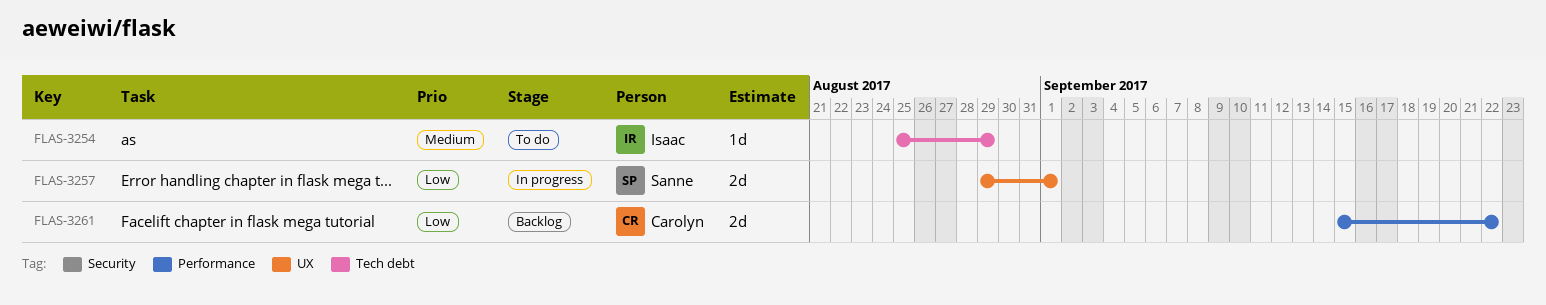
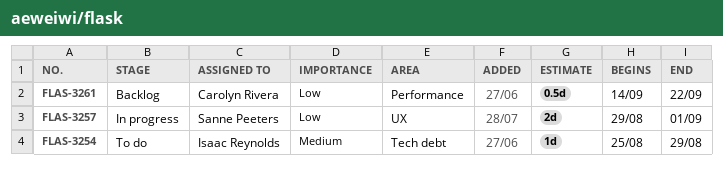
FLAS-3261, estimate: 2d -> 0.5d
FLAS-3261, start: Sep 15 -> Sep 14

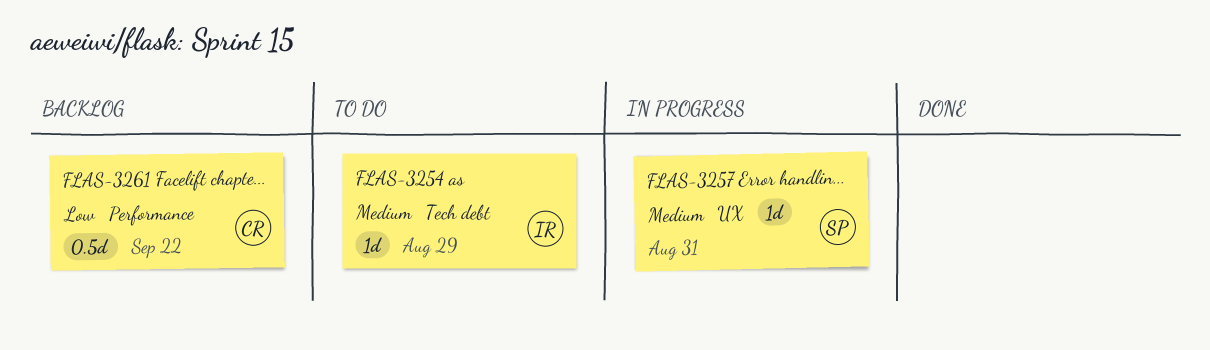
FLAS-3257, priority: Low -> Medium
FLAS-3257, estimate: 2d -> 1d
FLAS-3257, due: Sep 1 -> Aug 31

